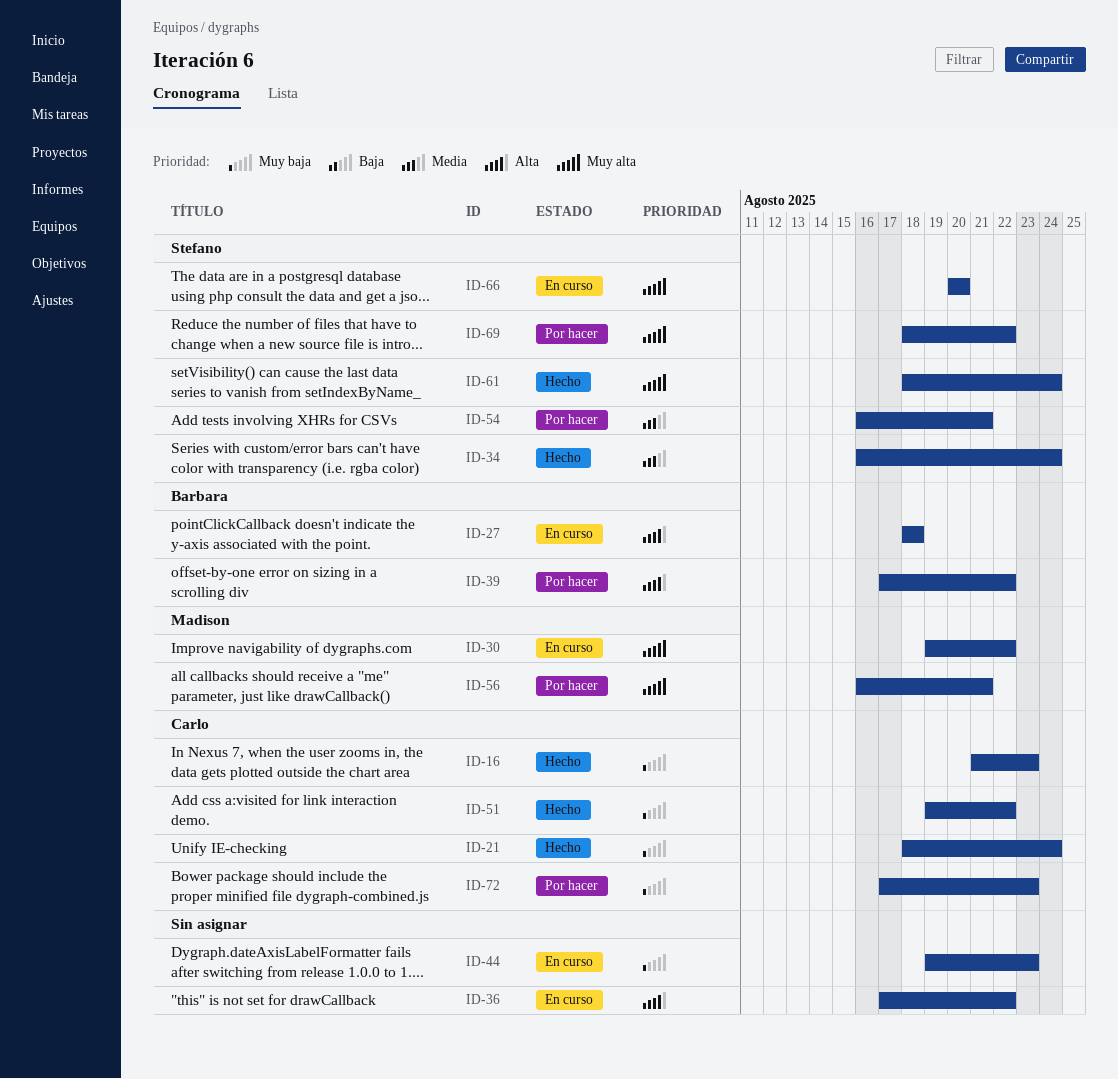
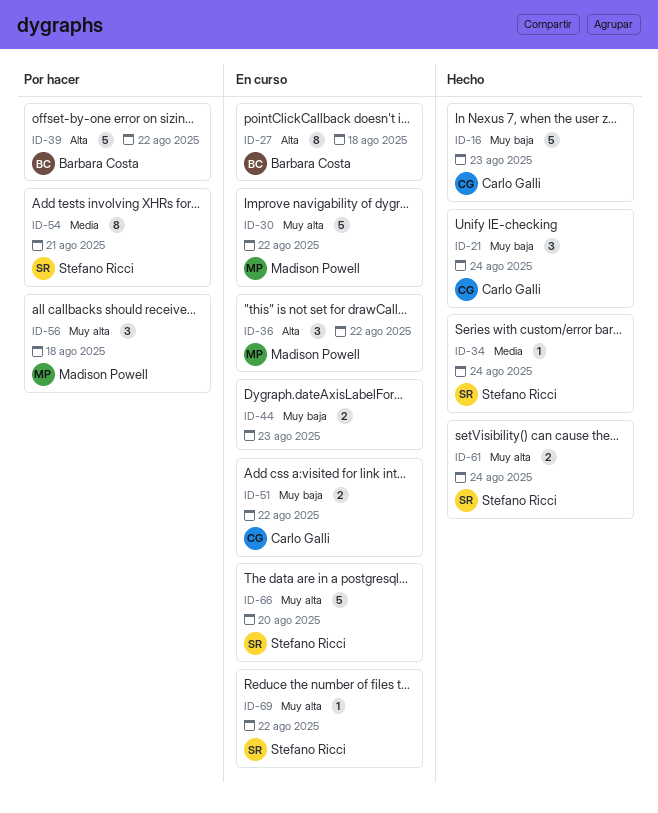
ID-36, owner: none -> Madison Powell
ID-51, status: Hecho -> En curso
ID-56, due: Aug 21 -> Aug 18
ID-69, status: Por hacer -> En curso
ID-72: present -> none

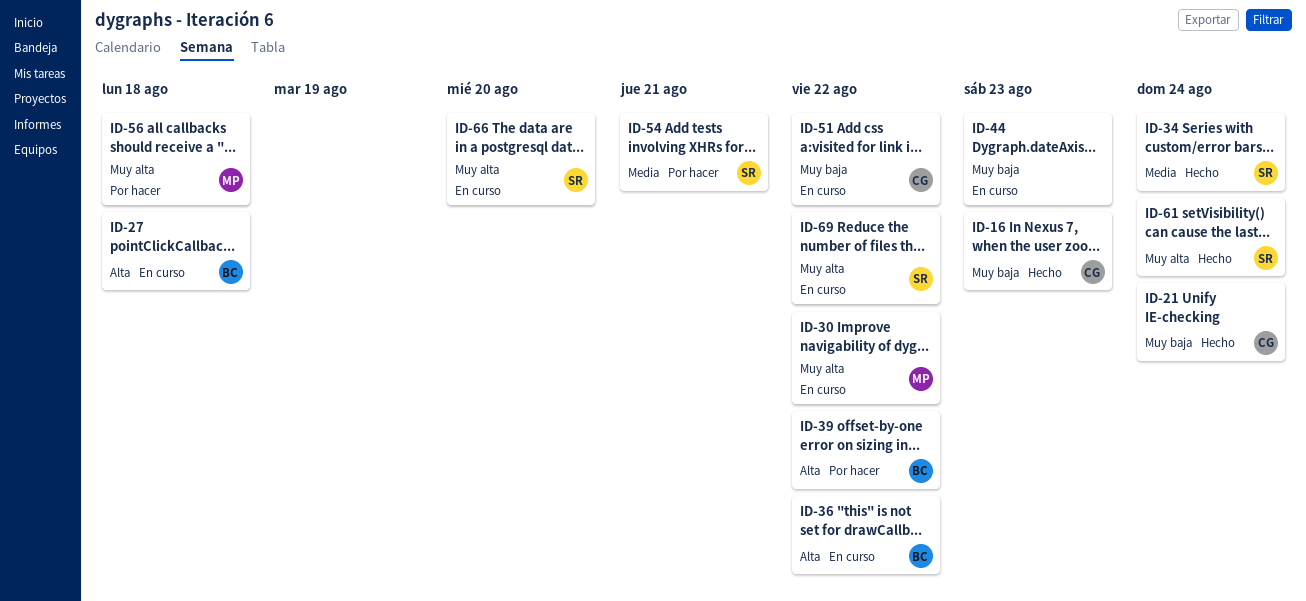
ID-36, owner: Madison Powell -> Barbara Costa

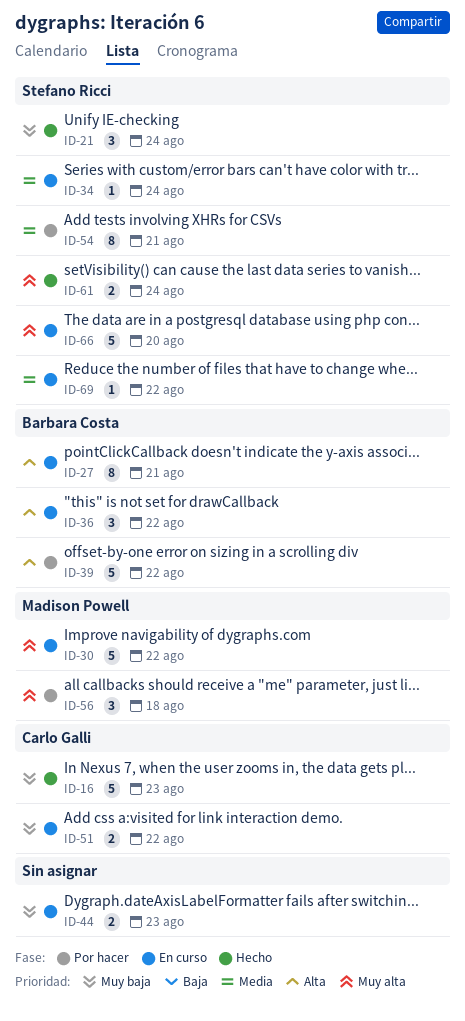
ID-21, owner: Carlo Galli -> Stefano Ricci
ID-27, due: Aug 18 -> Aug 21
ID-34, status: Hecho -> En curso
ID-69, priority: Muy alta -> Media

